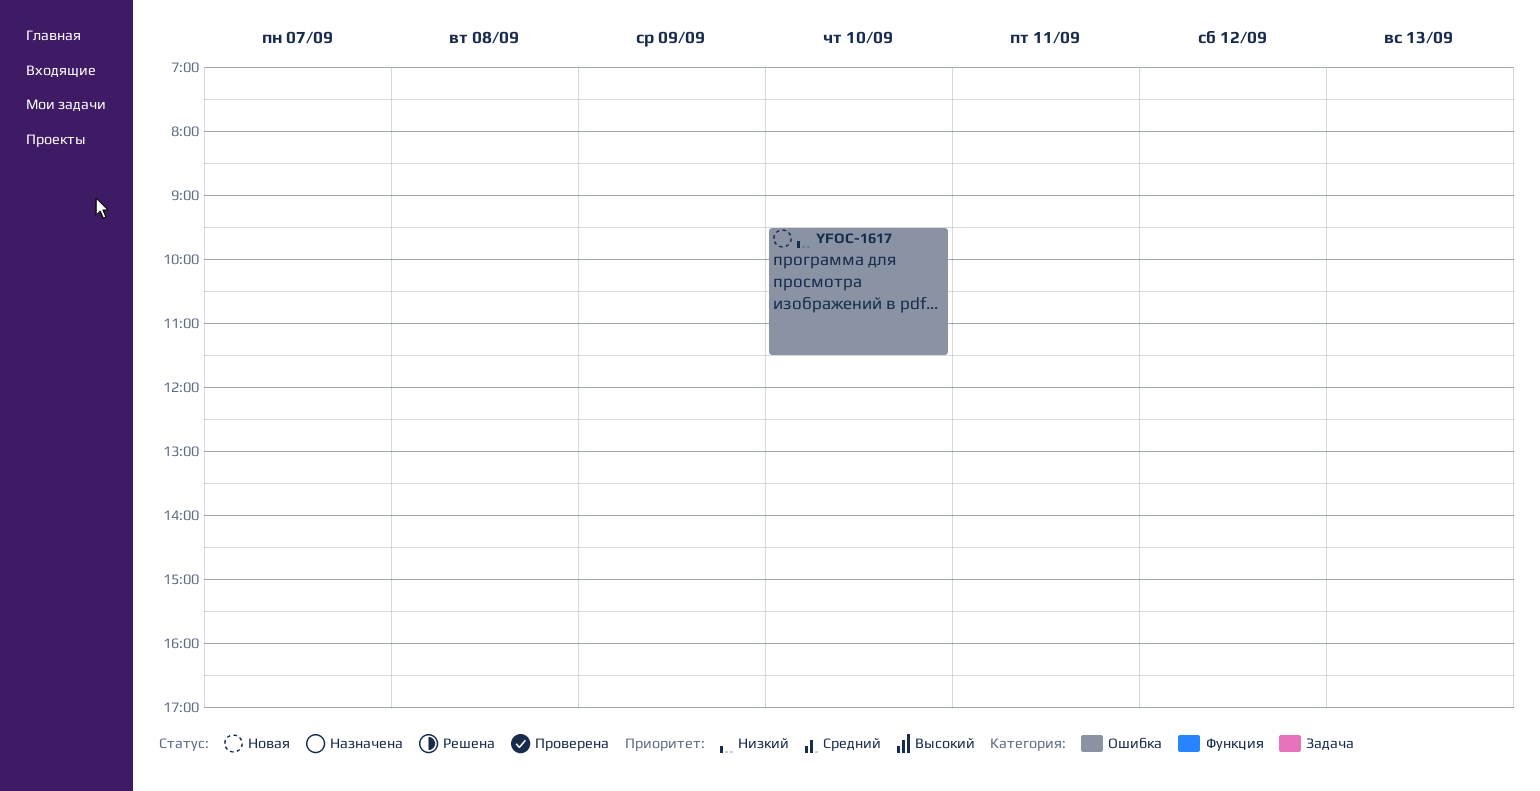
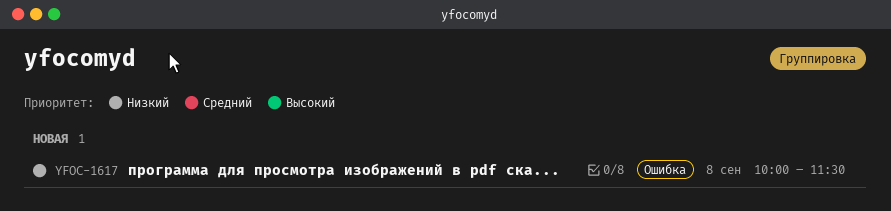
YFOC-1617, day: Sep 10 -> Sep 8
YFOC-1617, begins: 09:30 -> 10:00

